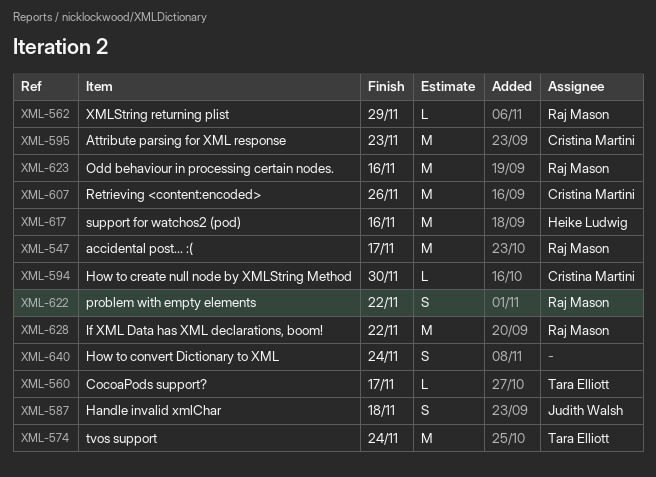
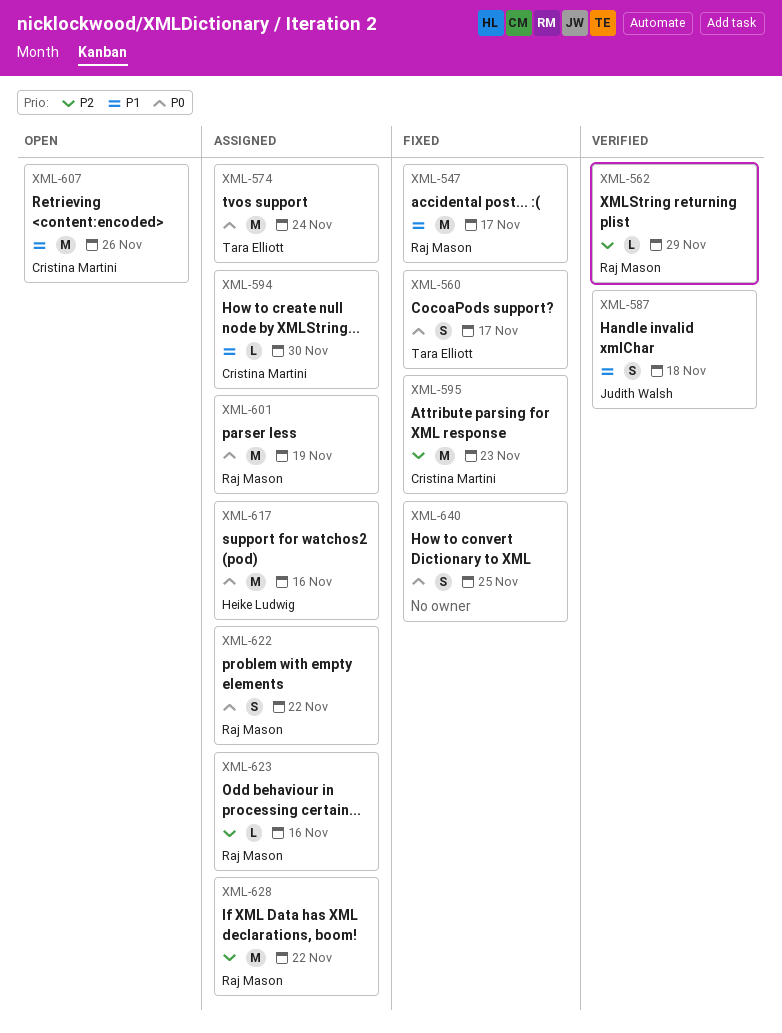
XML-560, estimate: L -> S
XML-601: none -> present
XML-623, estimate: M -> L
XML-640, due: Nov 24 -> Nov 25

